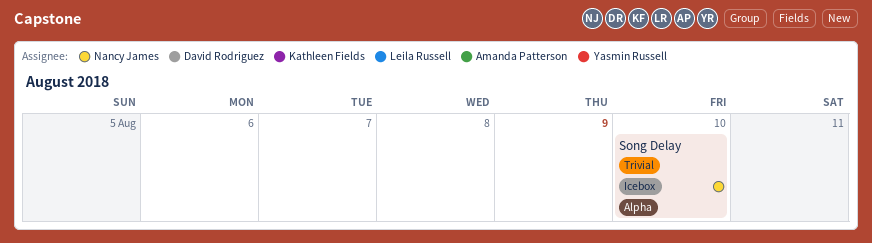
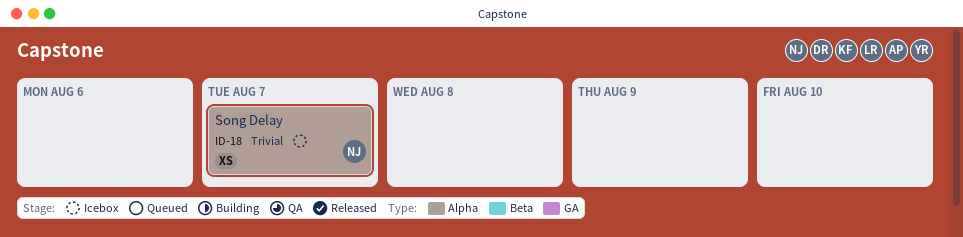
Song Delay, due: Aug 10 -> Aug 7

